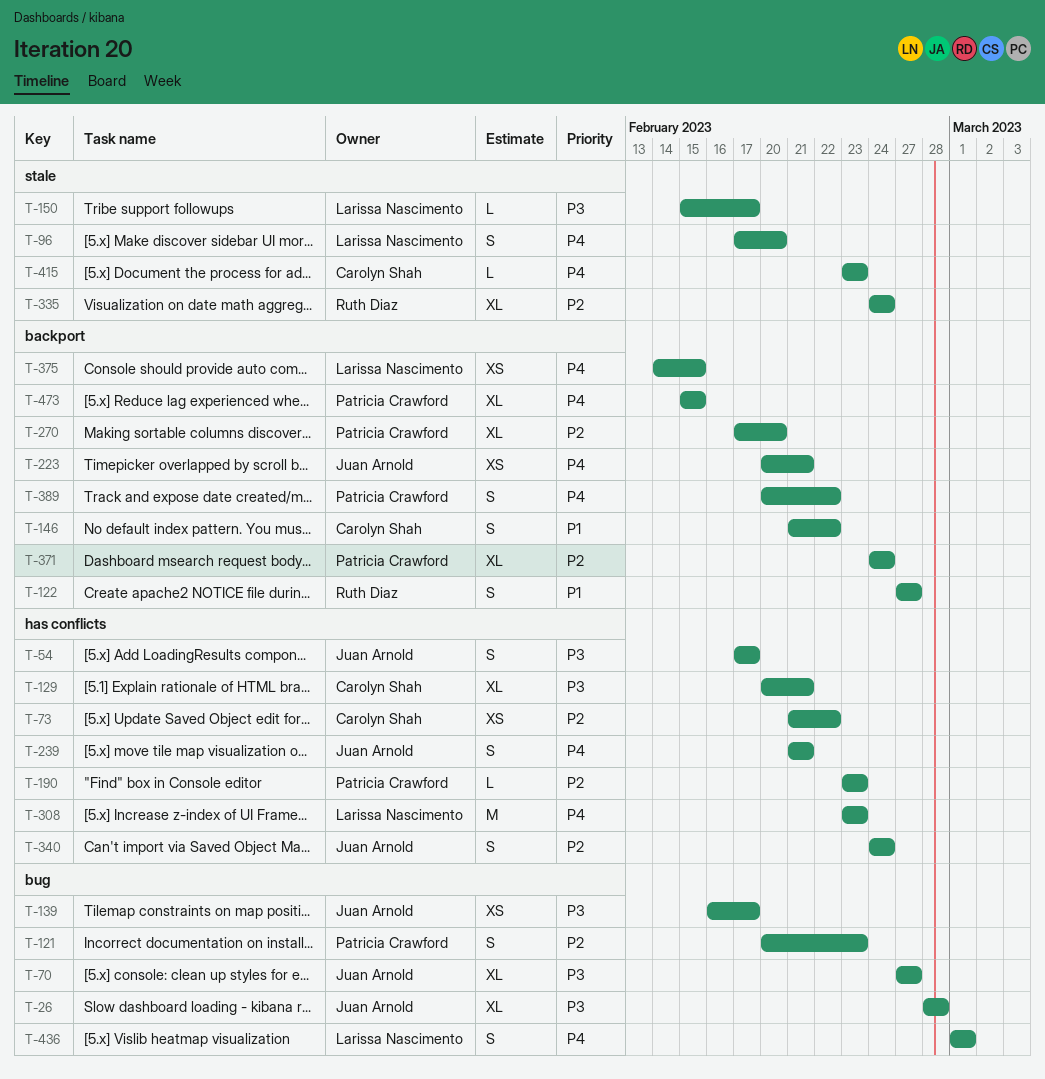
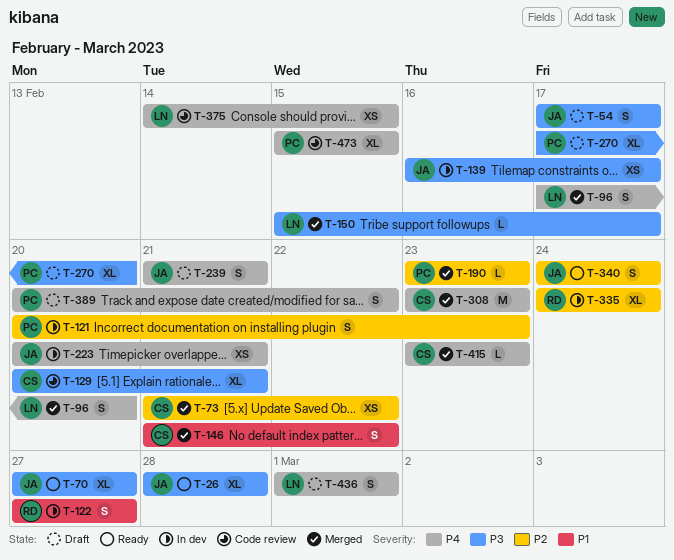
T-270, priority: P2 -> P3
T-308, owner: Larissa Nascimento -> Carolyn Shah
T-371: present -> none

